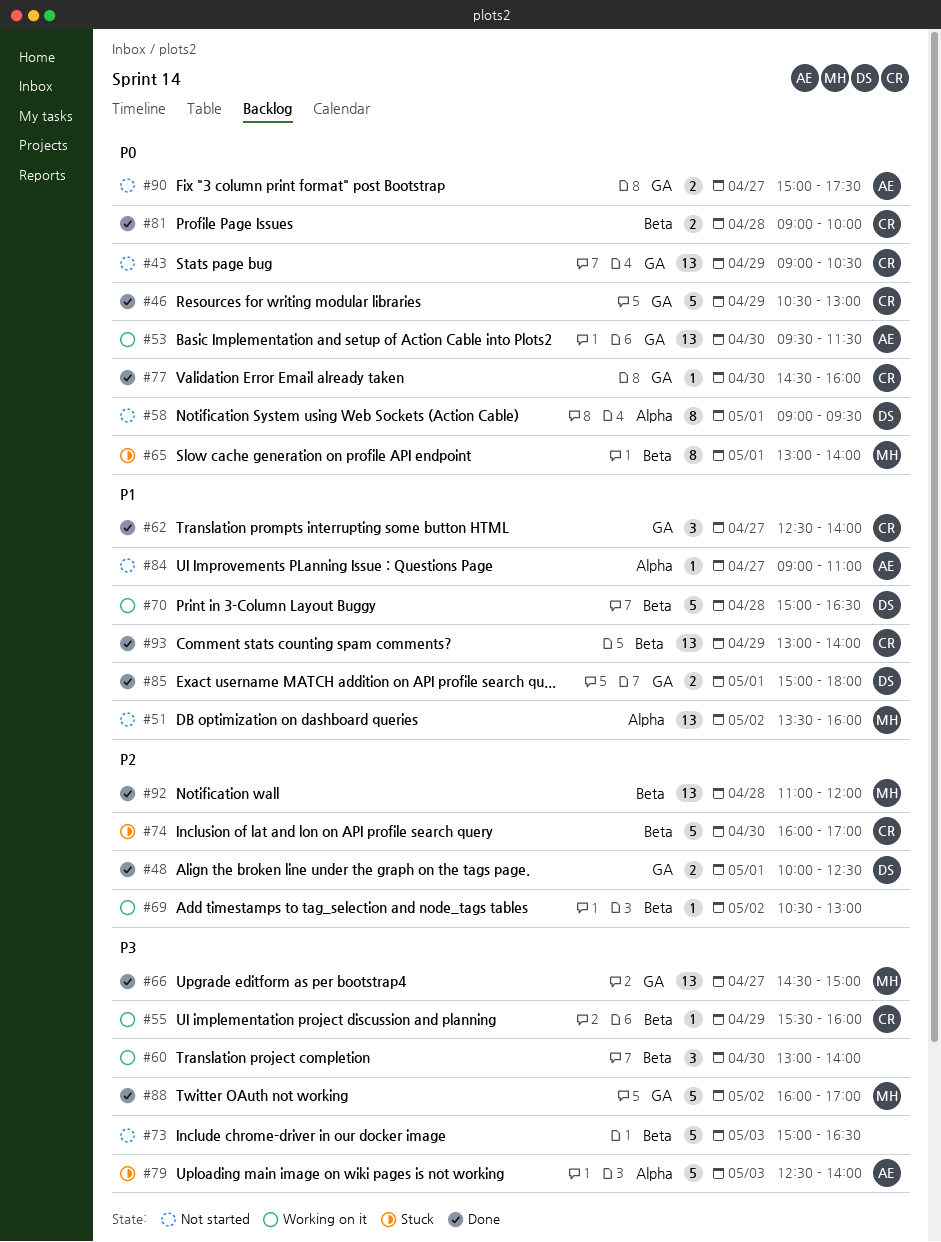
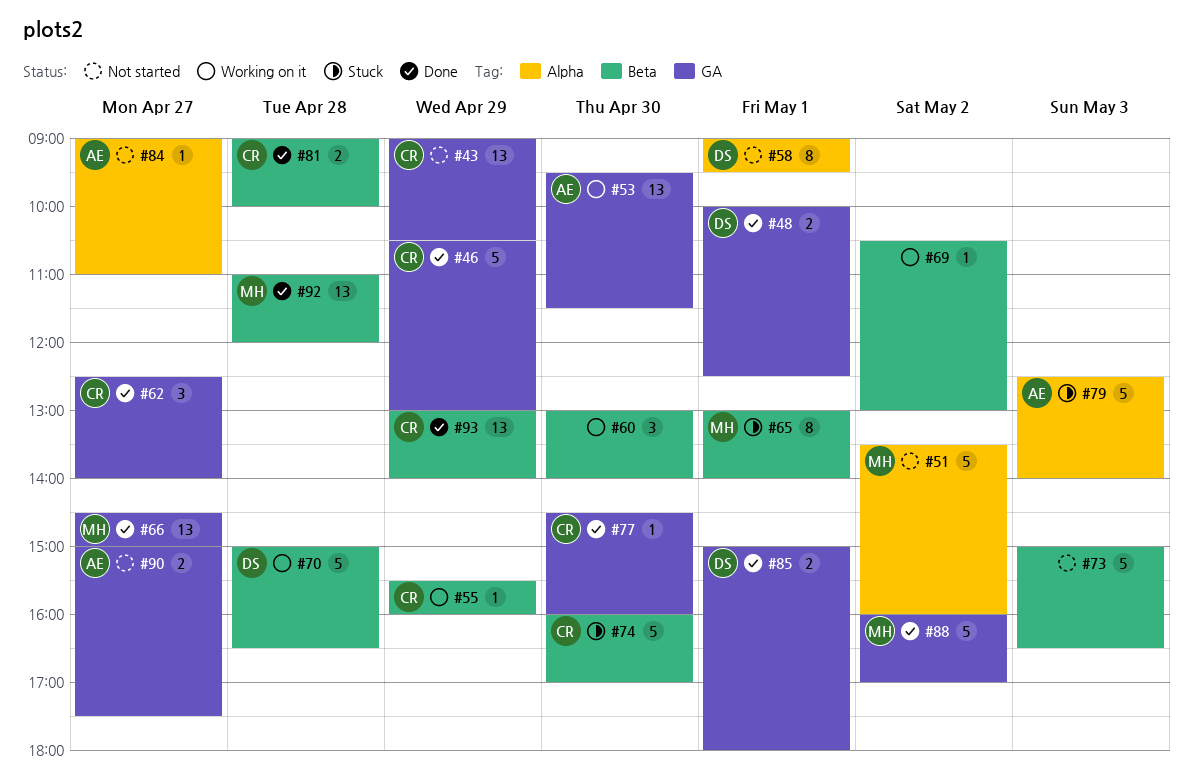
#51, estimate: 13 -> 5

